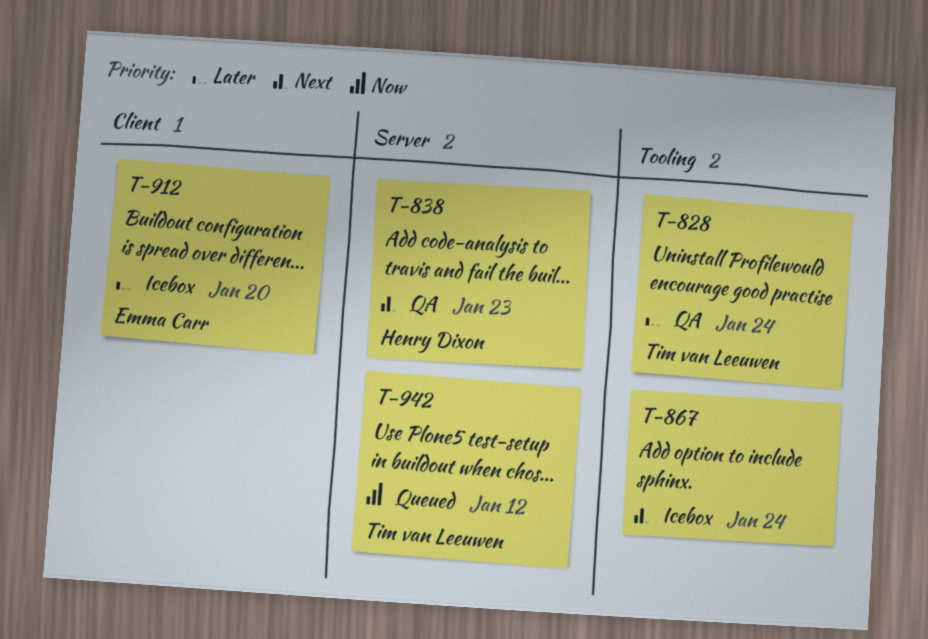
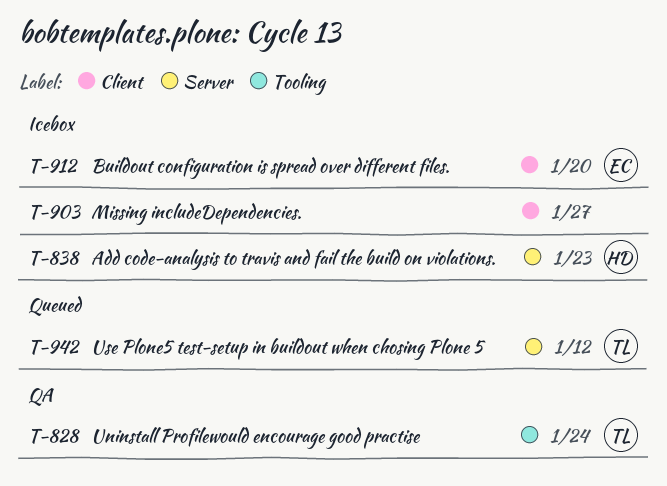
T-838, status: QA -> Icebox
T-867: present -> none
T-903: none -> present

